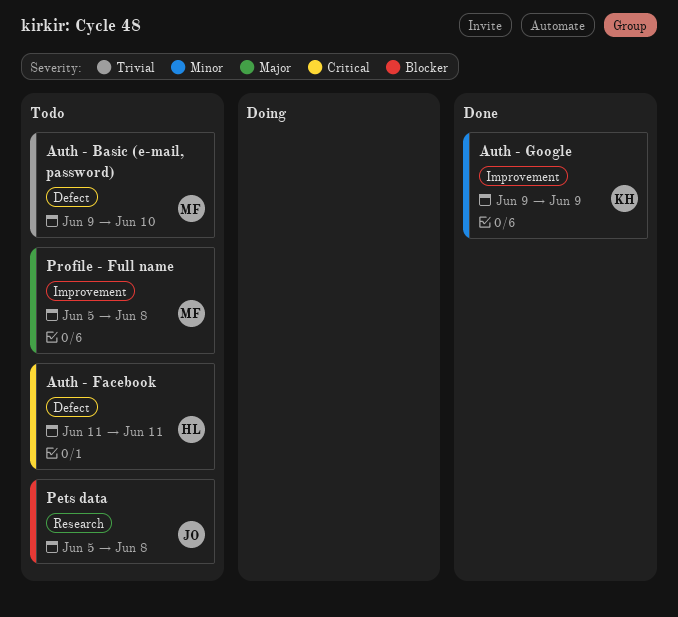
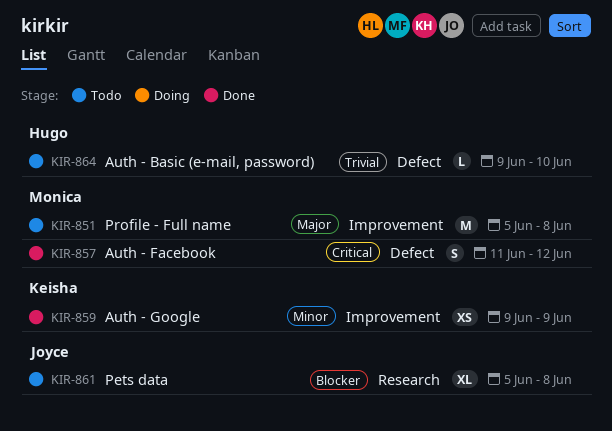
Auth - Basic (e-mail, password), owner: Monica -> Hugo
Auth - Facebook, status: Todo -> Done
Auth - Facebook, owner: Hugo -> Monica
Auth - Facebook, due: Jun 11 -> Jun 12

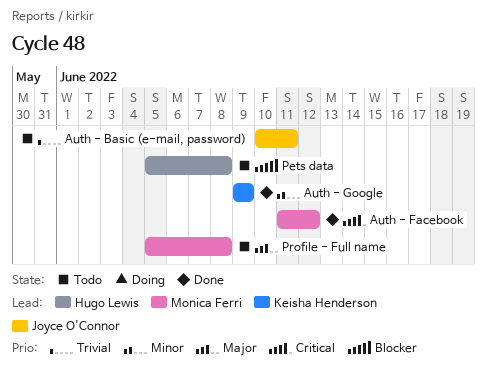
Auth - Basic (e-mail, password), owner: Hugo Lewis -> Joyce O'Connor
Auth - Basic (e-mail, password), start: Jun 9 -> Jun 10
Auth - Basic (e-mail, password), due: Jun 10 -> Jun 11
Pets data, owner: Joyce O'Connor -> Hugo Lewis

